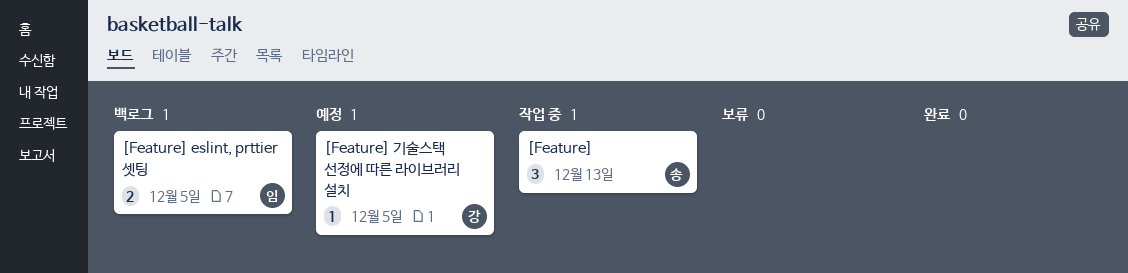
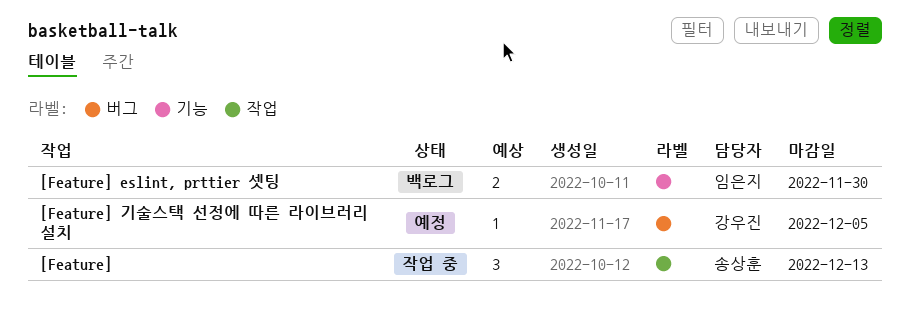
[Feature] eslint, prttier 셋팅, due: Dec 5 -> Nov 30

